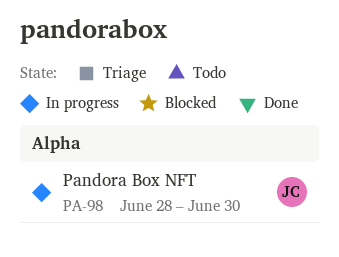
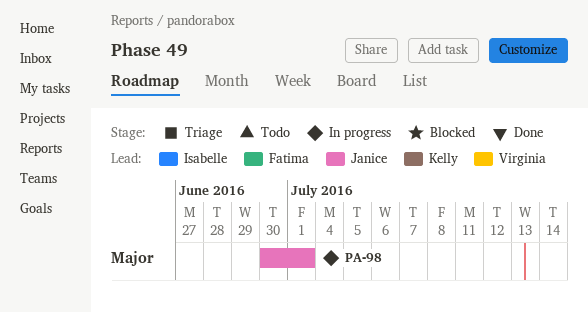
PA-98, start: Jun 28 -> Jun 30
PA-98, due: Jun 30 -> Jul 1

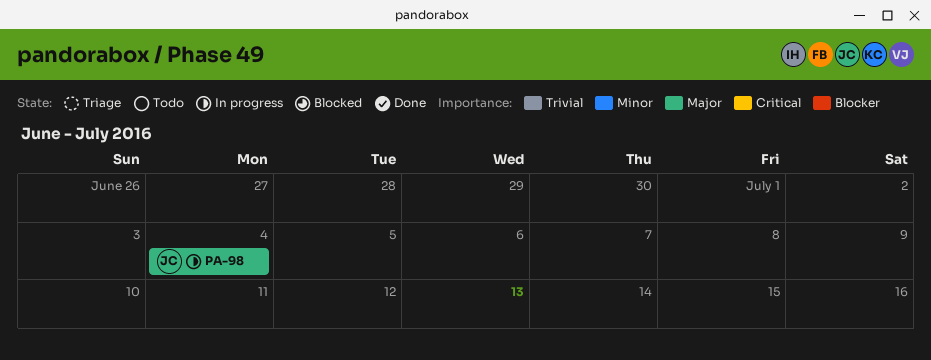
PA-98, start: Jun 30 -> Jul 4
PA-98, due: Jul 1 -> Jul 4

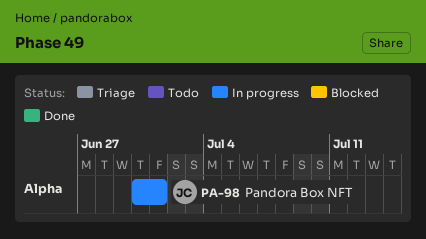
PA-98, start: Jul 4 -> Jun 30
PA-98, due: Jul 4 -> Jul 1

